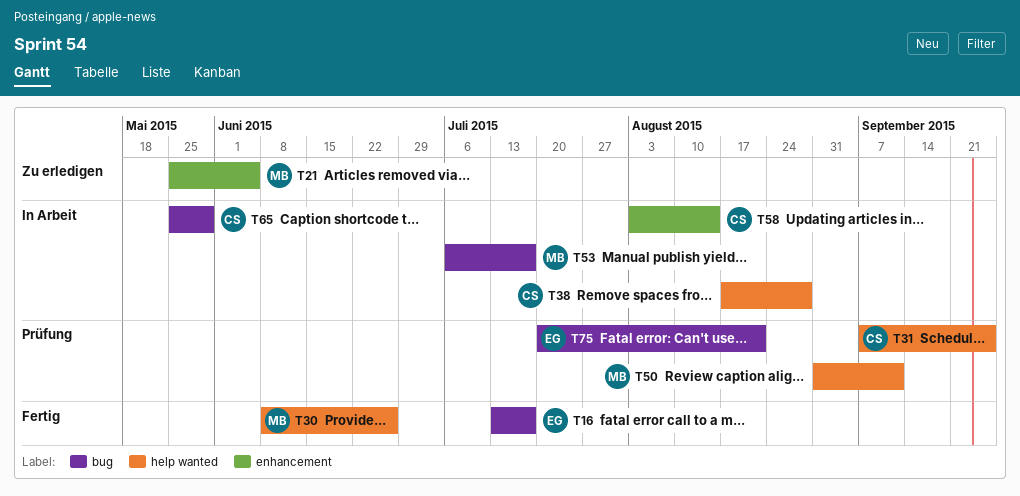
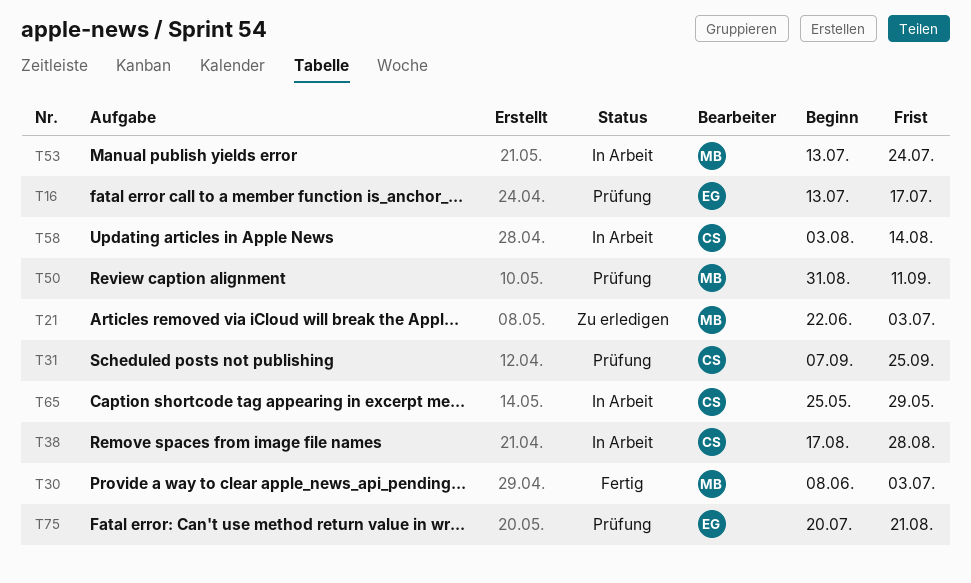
T16, status: Fertig -> Prüfung
T21, start: May 25 -> Jun 22
T21, due: Jun 5 -> Jul 3
T30, due: Jun 26 -> Jul 3
T53, start: Jul 6 -> Jul 13
T53, due: Jul 17 -> Jul 24

